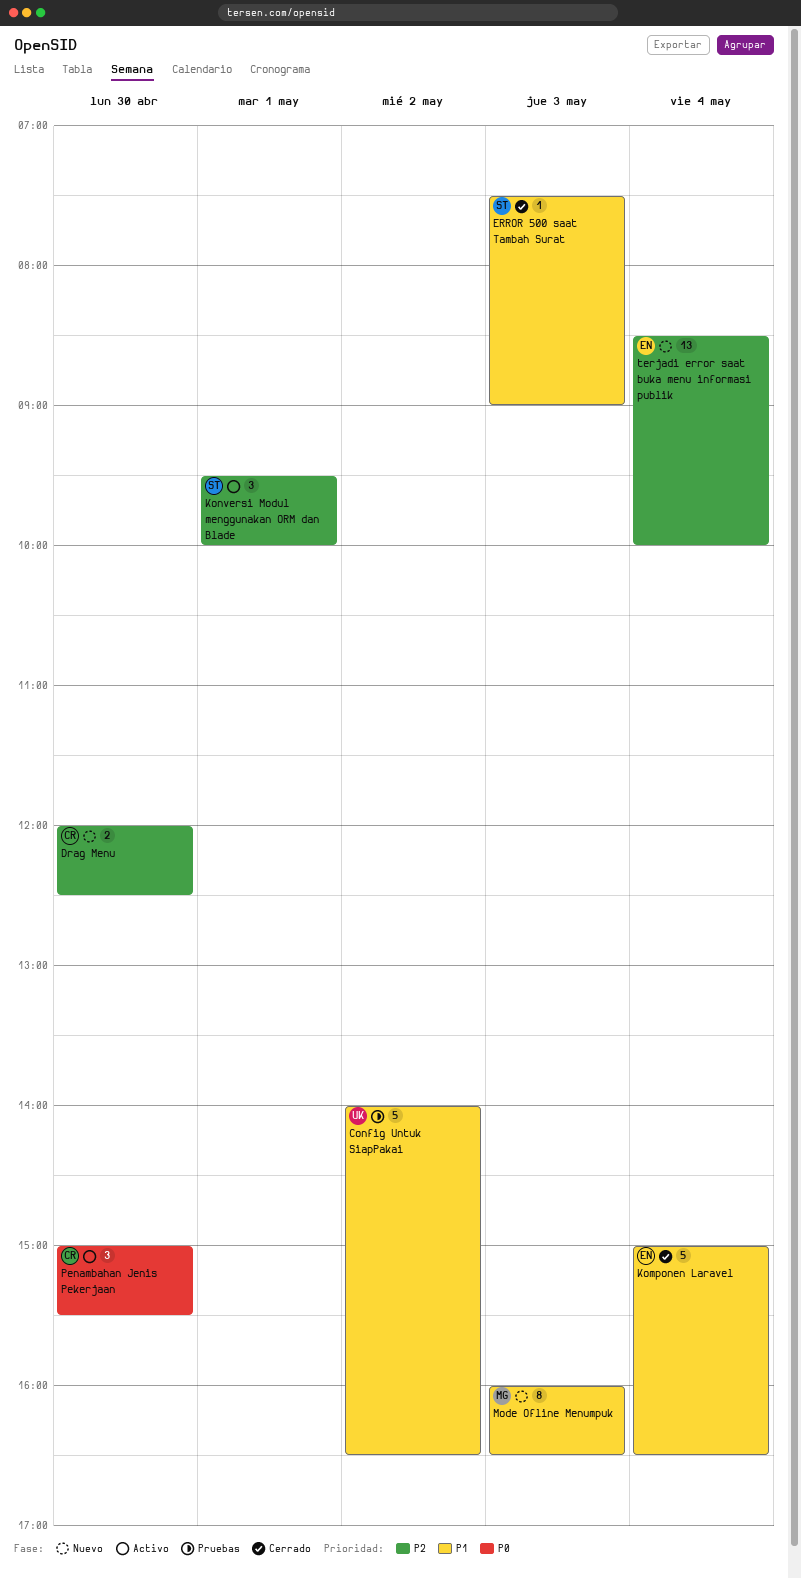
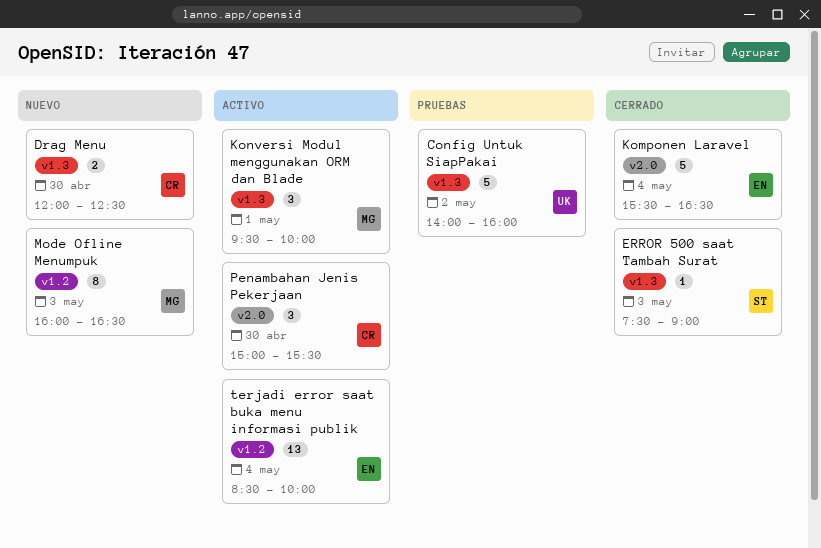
Config Untuk SiapPakai, ends: 16:30 -> 16:00
Komponen Laravel, begins: 15:00 -> 15:30
Konversi Modul menggunakan ORM dan Blade, owner: ST -> MG
terjadi error saat buka menu informasi publik, status: Nuevo -> Activo

